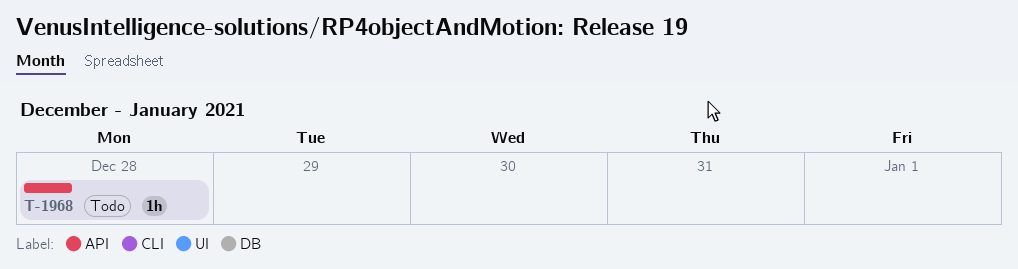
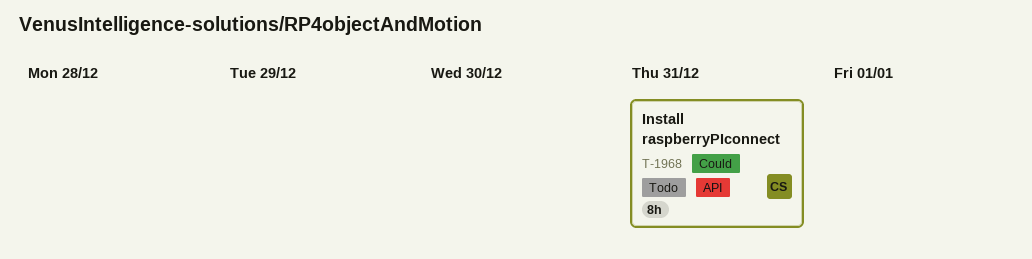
T-1968, estimate: 1h -> 8h
T-1968, due: Dec 28 -> Dec 31

